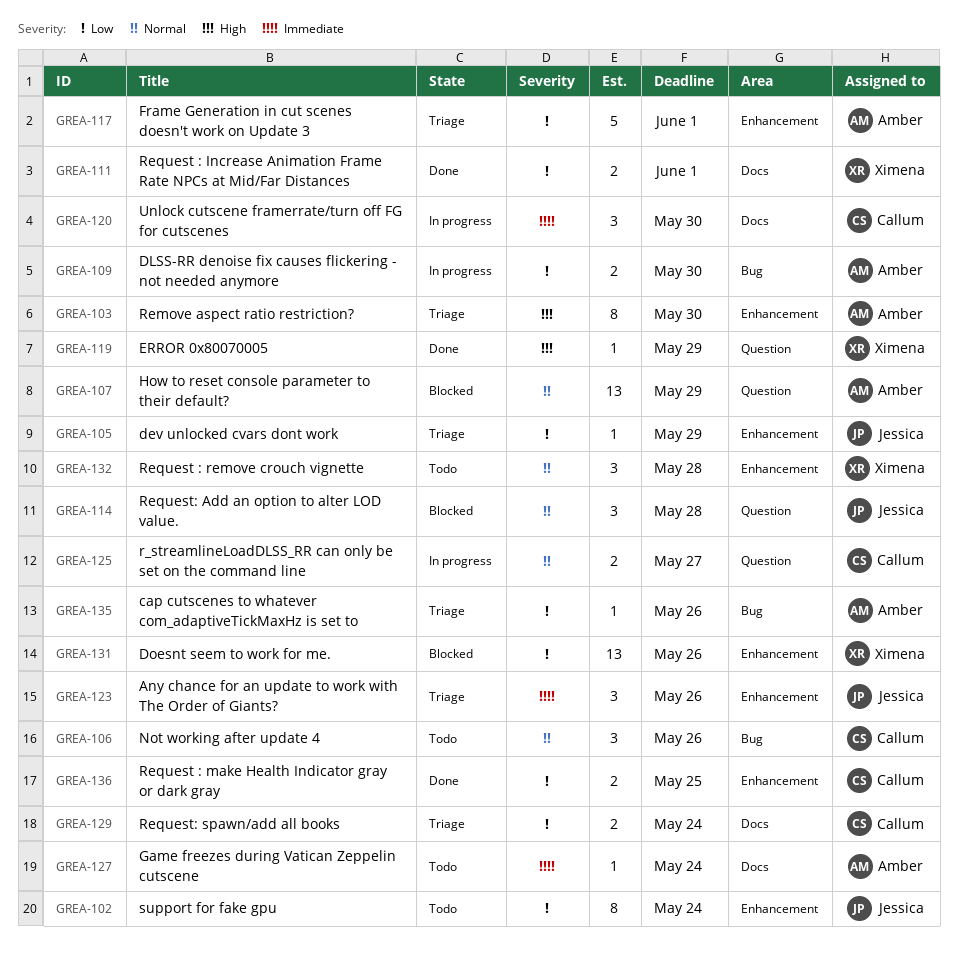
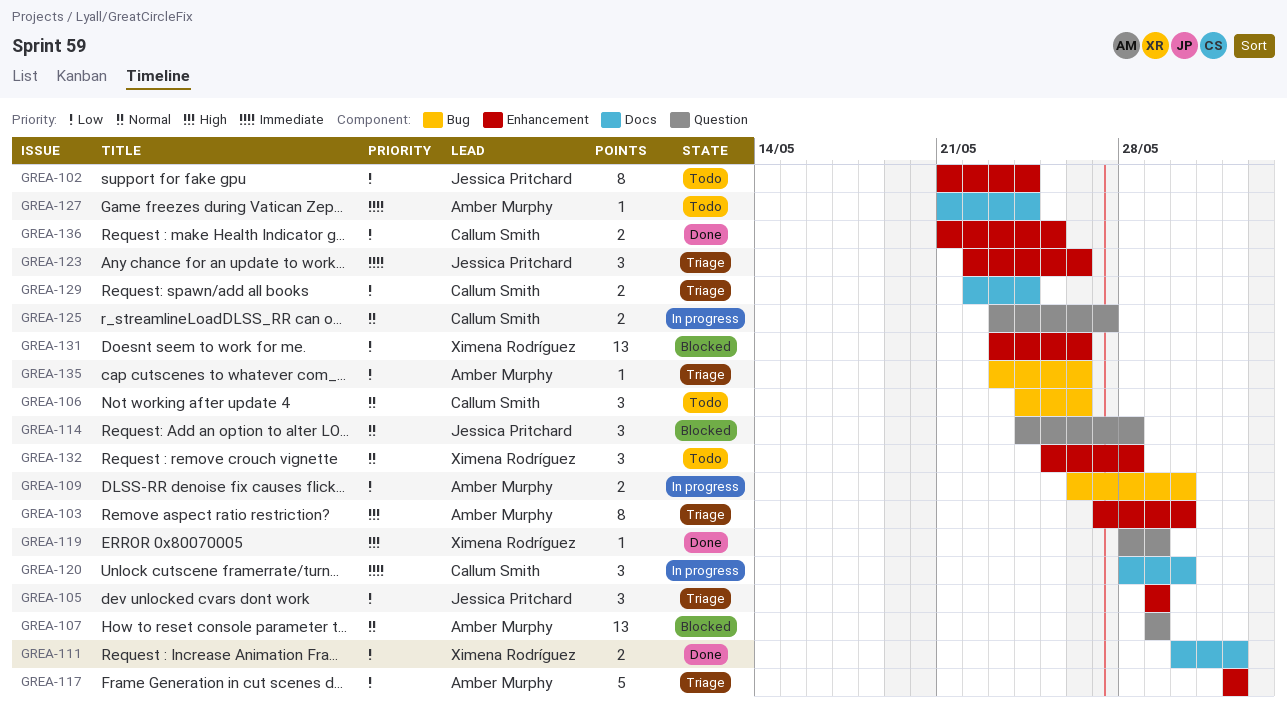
GREA-105, estimate: 1 -> 3

